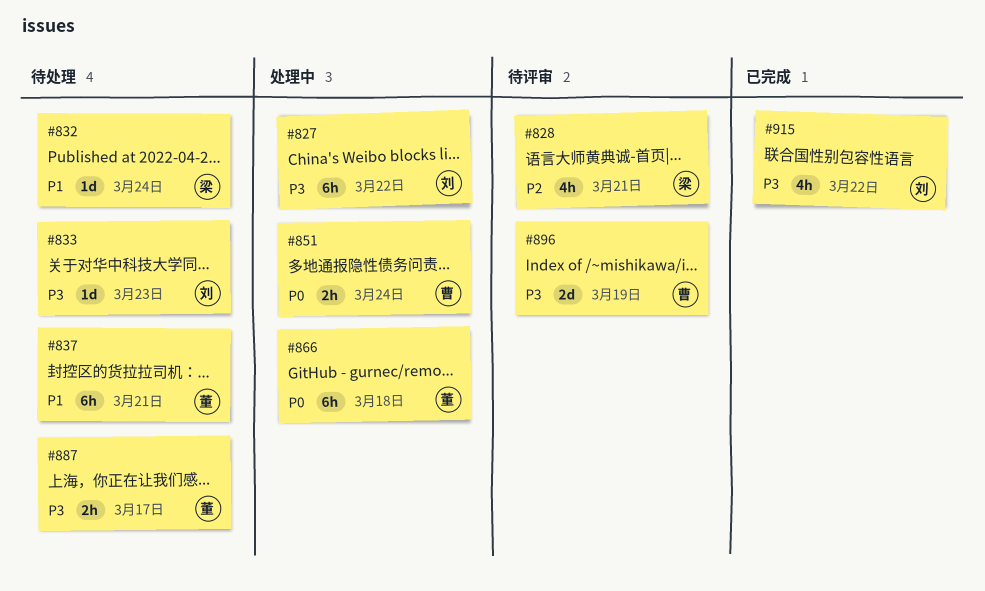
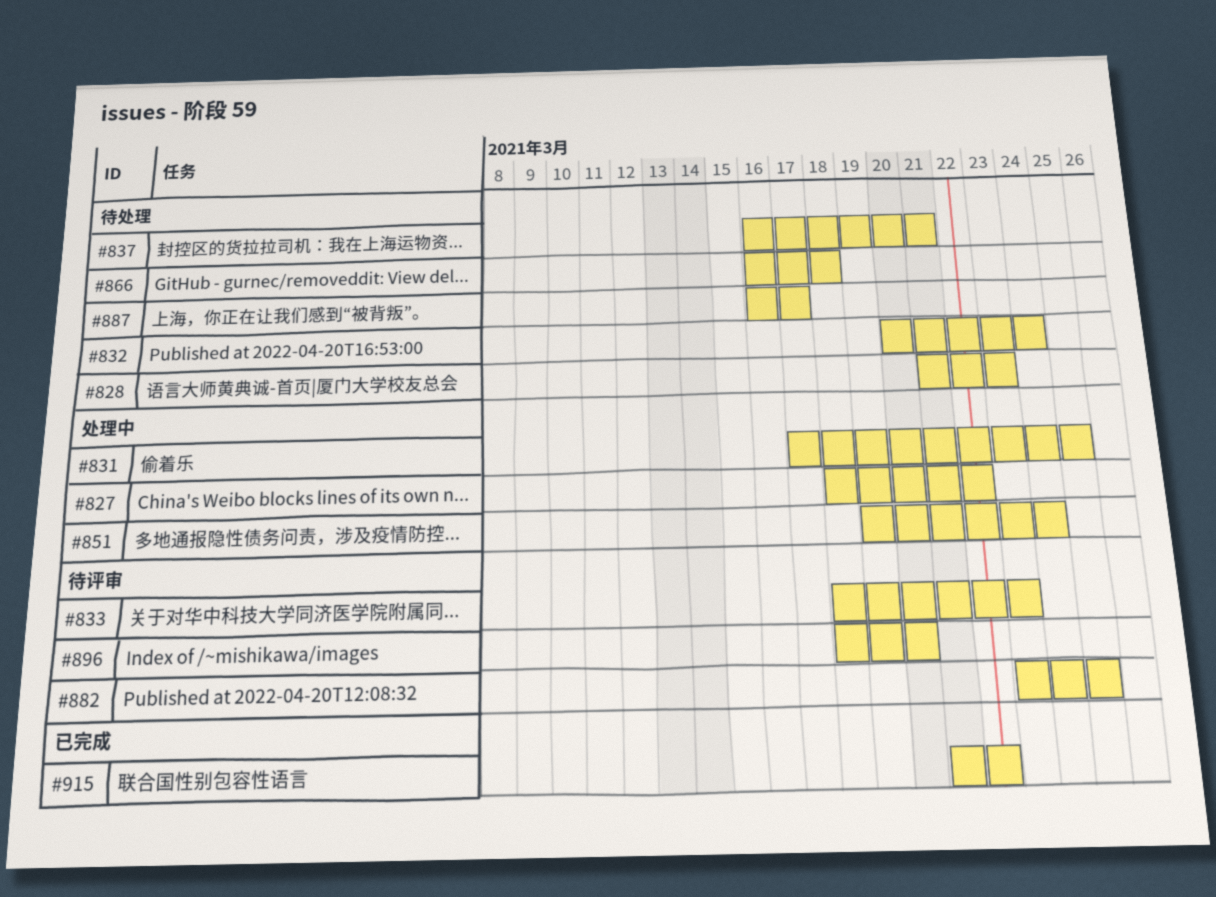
#828, status: 待评审 -> 待处理
#828, due: Mar 21 -> Mar 23
#831: none -> present
#833, status: 待处理 -> 待评审
#866, status: 处理中 -> 待处理
#882: none -> present
#896, due: Mar 19 -> Mar 20

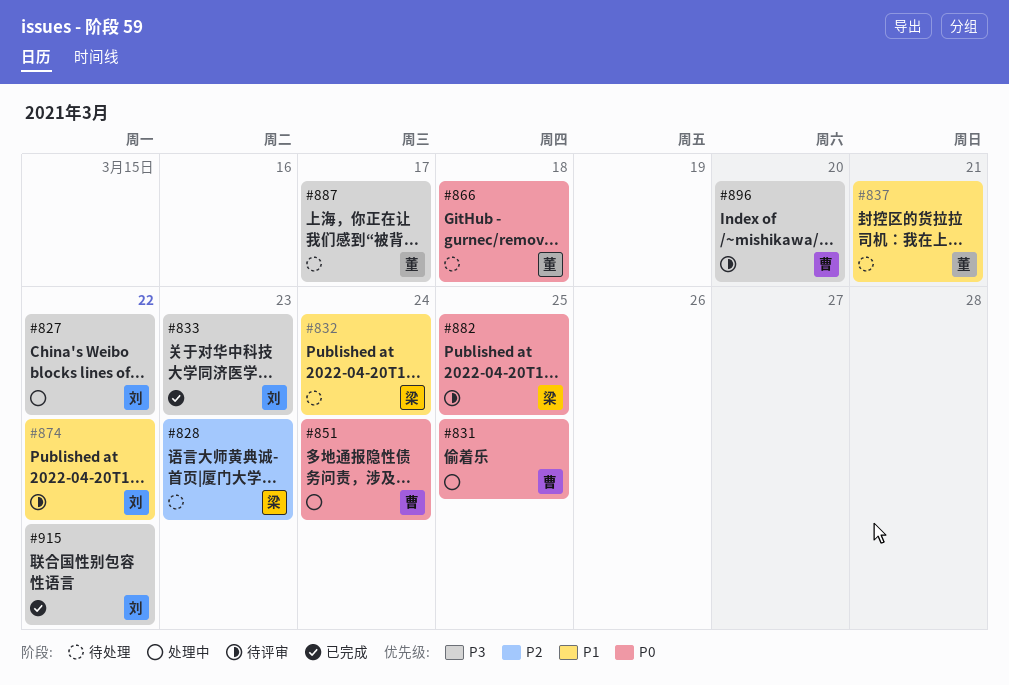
#833, status: 待评审 -> 已完成
#874: none -> present

